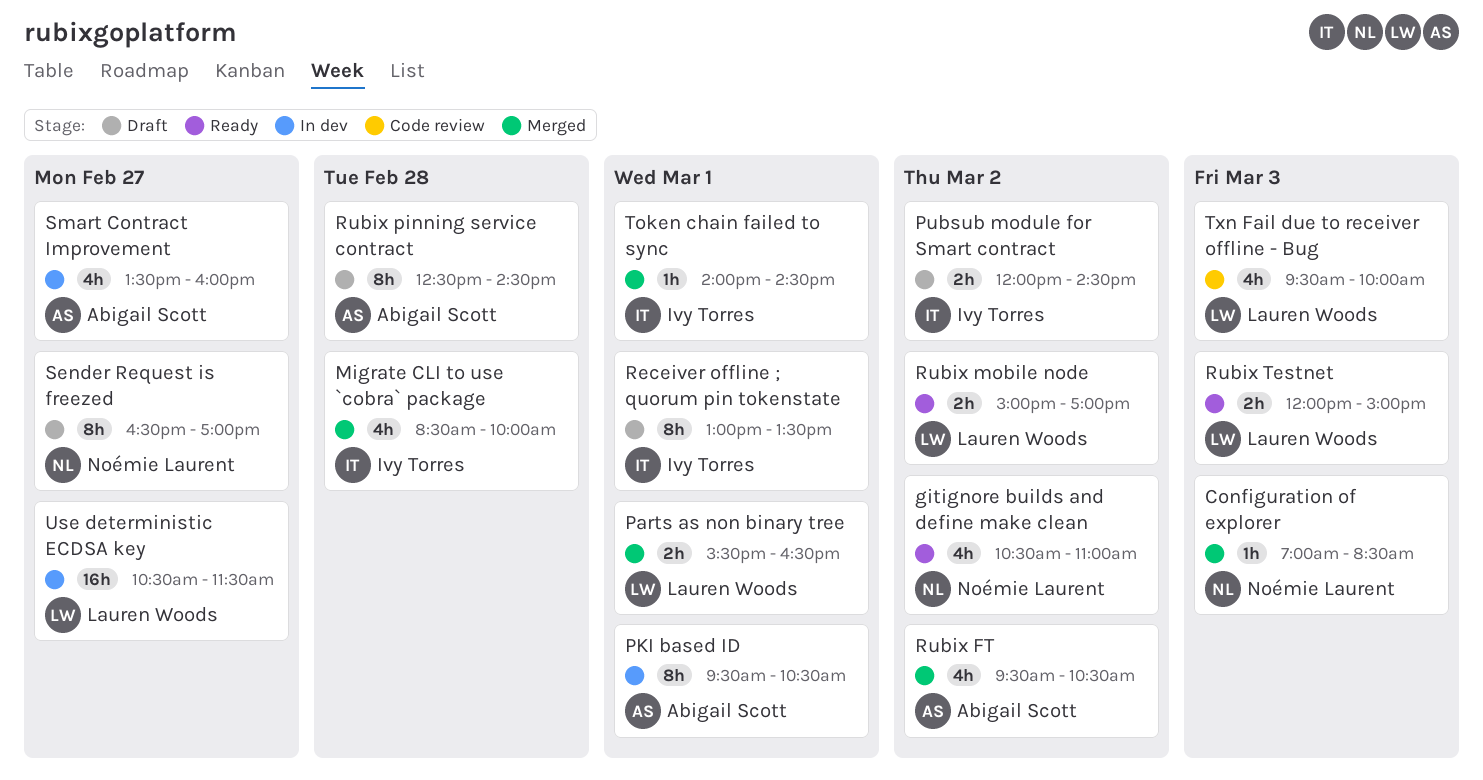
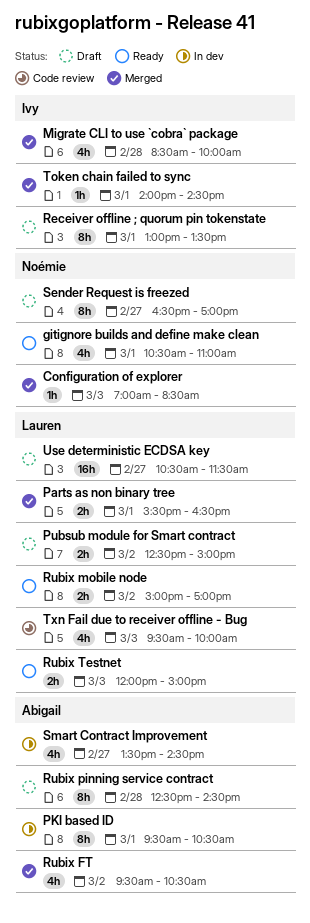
gitignore builds and define make clean, day: Mar 2 -> Mar 1
Pubsub module for Smart contract, owner: Ivy Torres -> Lauren Woods
Pubsub module for Smart contract, begins: 12:00 -> 12:30
Pubsub module for Smart contract, ends: 14:30 -> 15:00
Smart Contract Improvement, ends: 16:00 -> 14:30
Use deterministic ECDSA key, status: In dev -> Draft

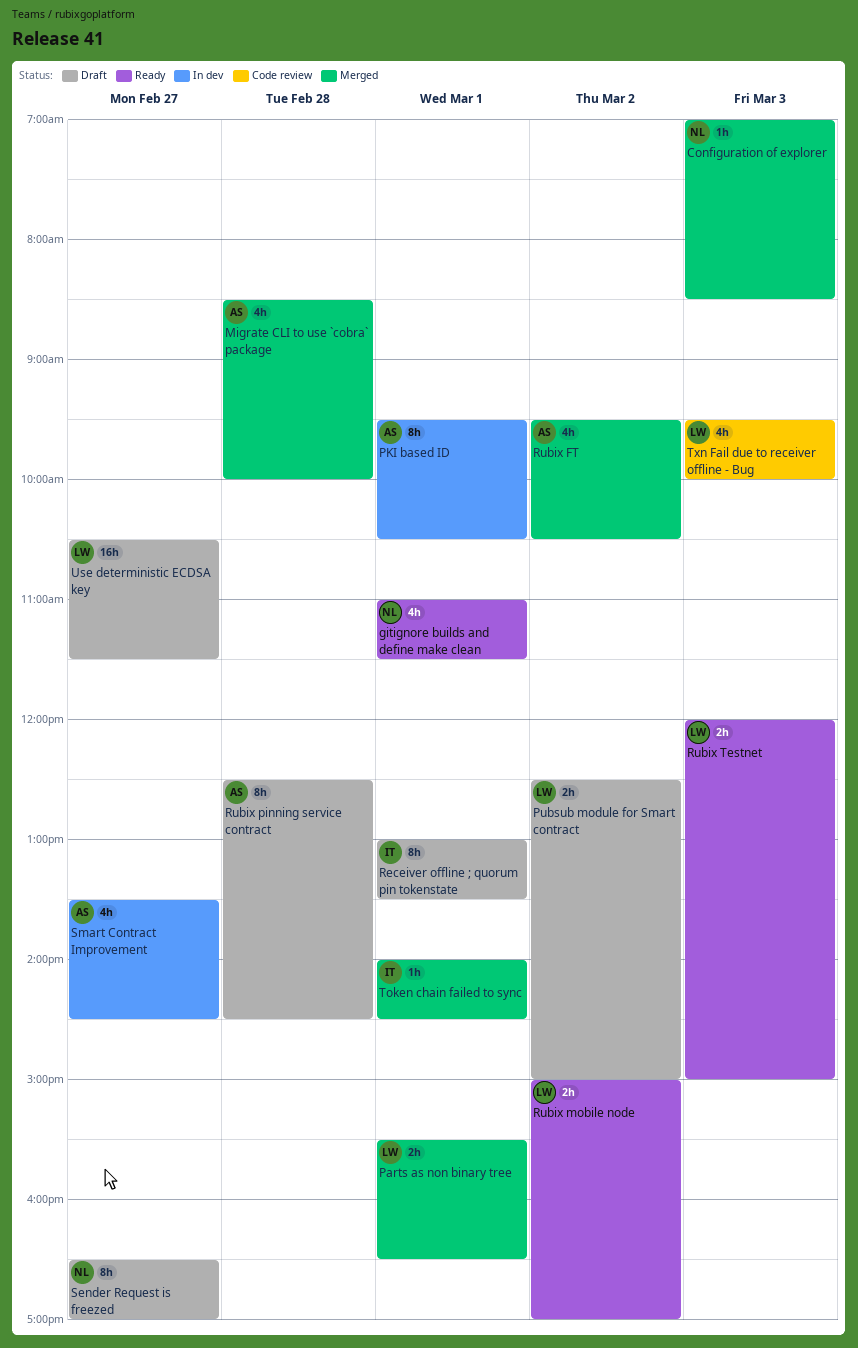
gitignore builds and define make clean, begins: 10:30 -> 11:00
gitignore builds and define make clean, ends: 11:00 -> 11:30
Migrate CLI to use `cobra` package, owner: Ivy -> Abigail

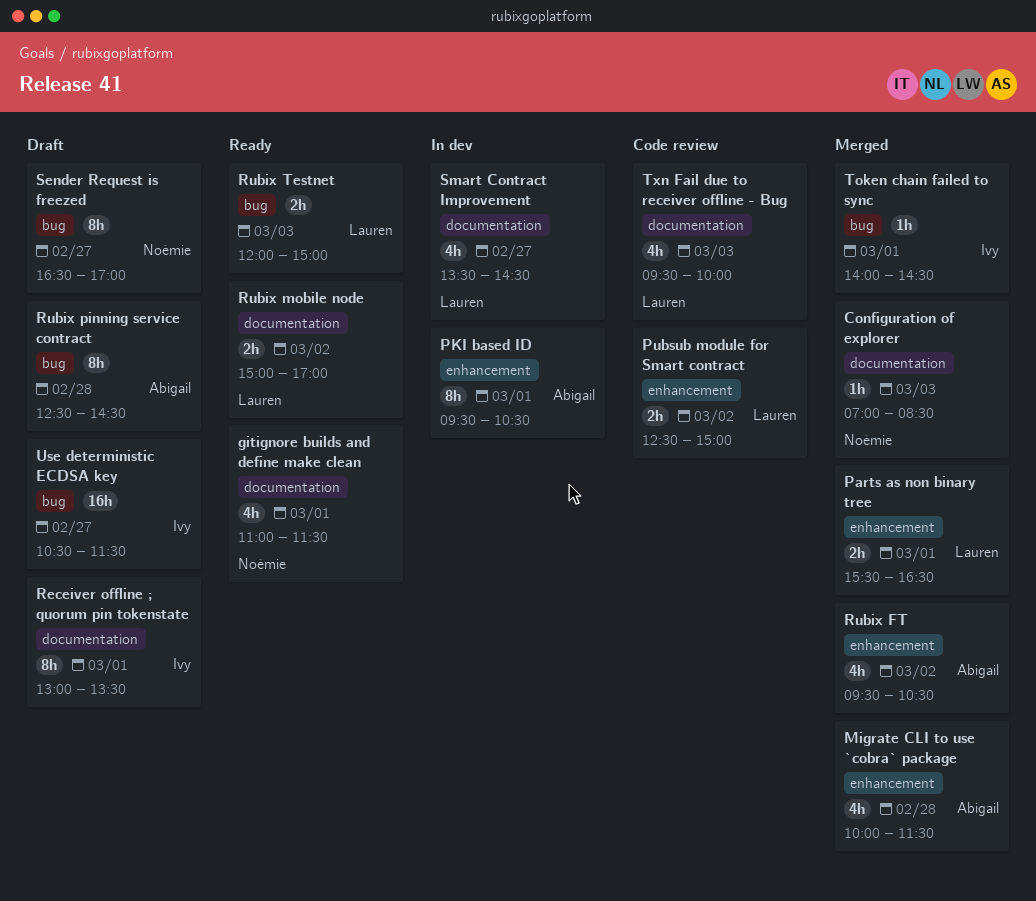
Migrate CLI to use `cobra` package, begins: 08:30 -> 10:00
Migrate CLI to use `cobra` package, ends: 10:00 -> 11:30
Pubsub module for Smart contract, status: Draft -> Code review
Smart Contract Improvement, owner: Abigail -> Lauren
Use deterministic ECDSA key, owner: Lauren -> Ivy

